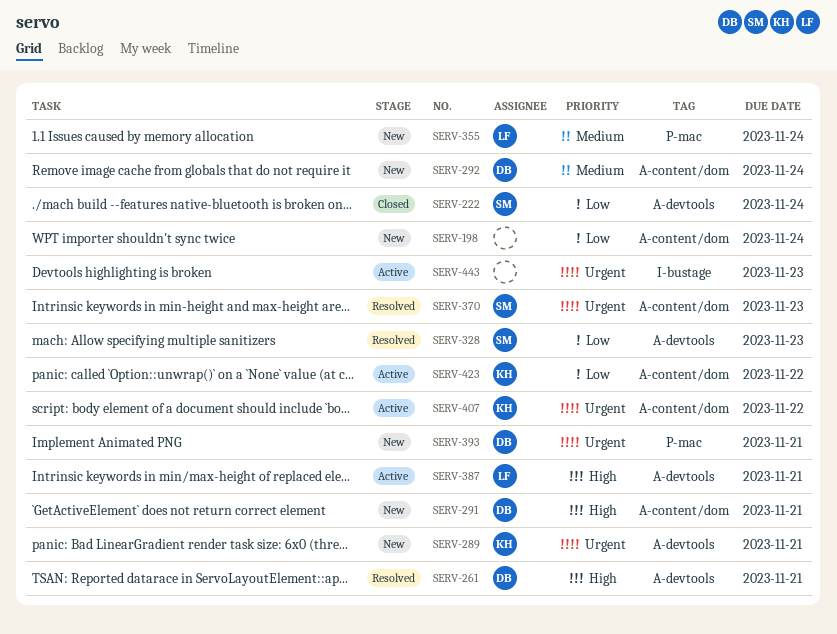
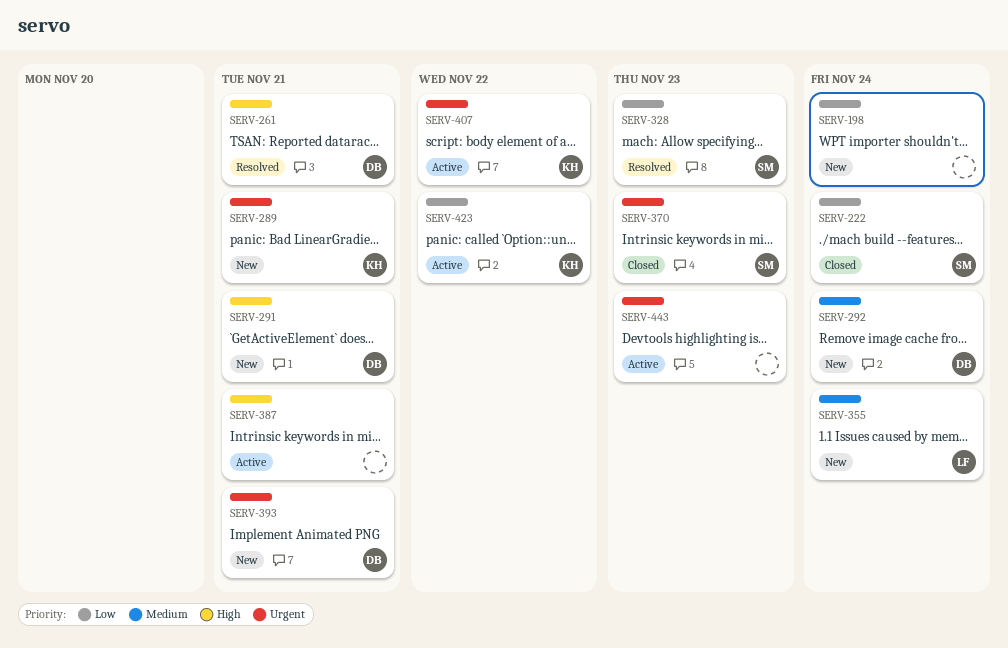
SERV-370, status: Resolved -> Closed
SERV-387, owner: LF -> none

